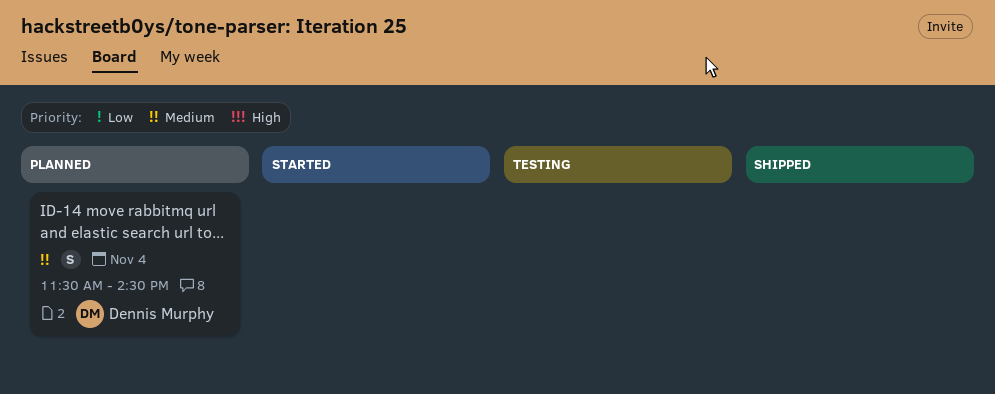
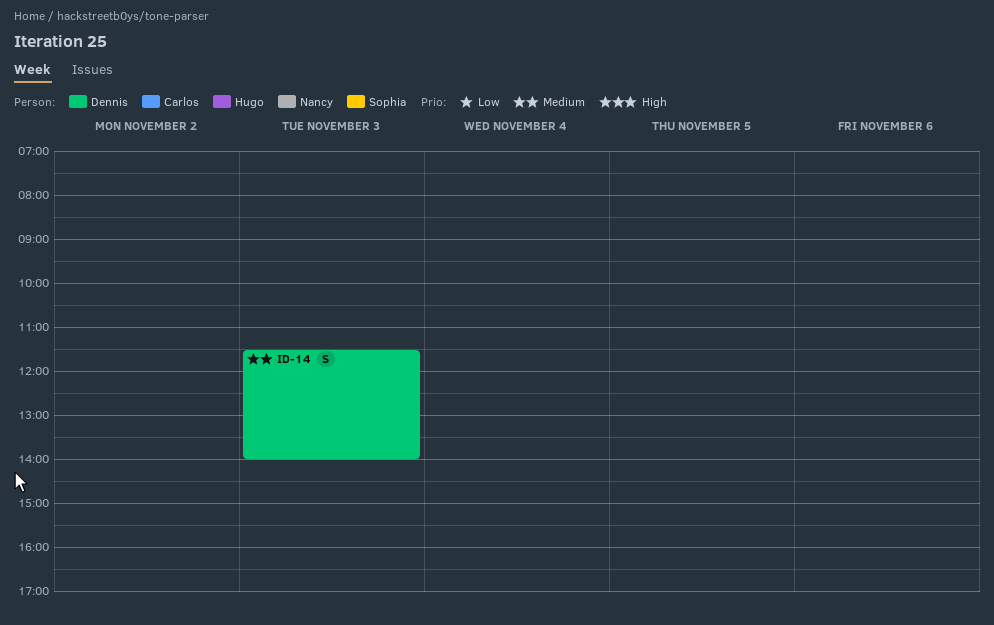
ID-14, day: Nov 4 -> Nov 3
ID-14, ends: 14:30 -> 14:00

